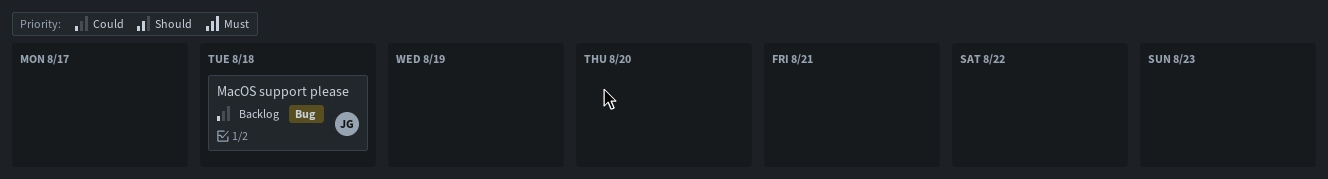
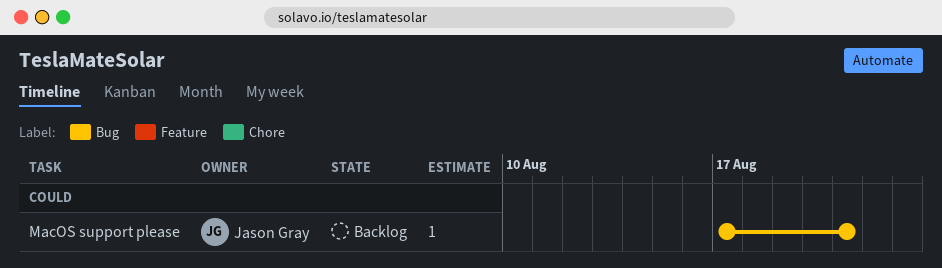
MacOS support please, due: Aug 18 -> Aug 21

